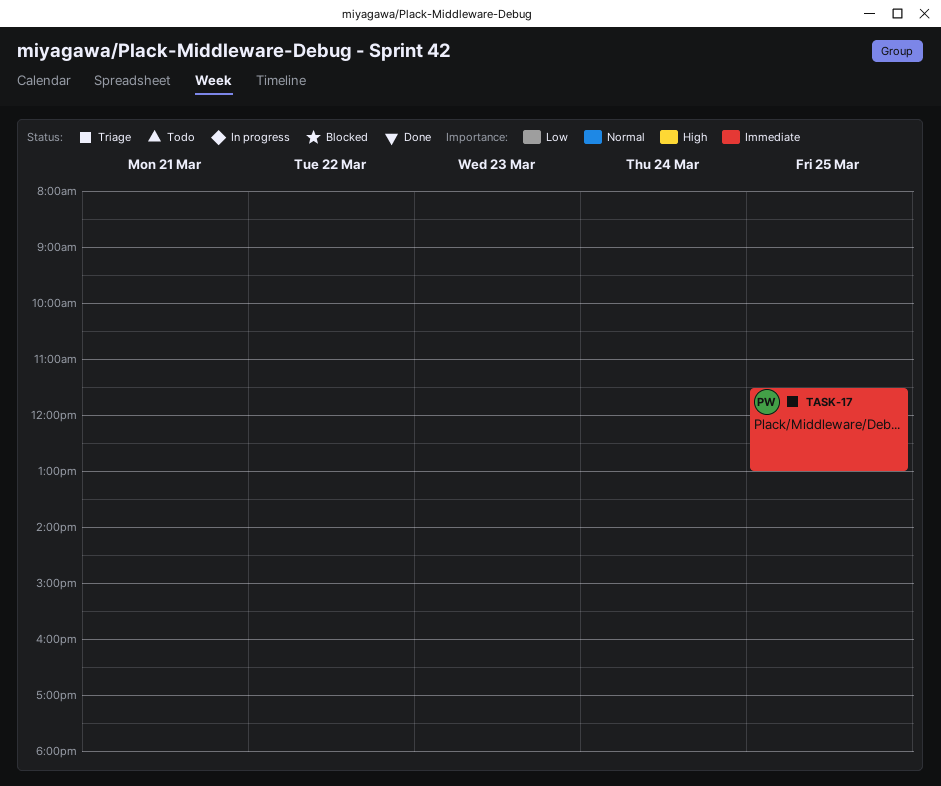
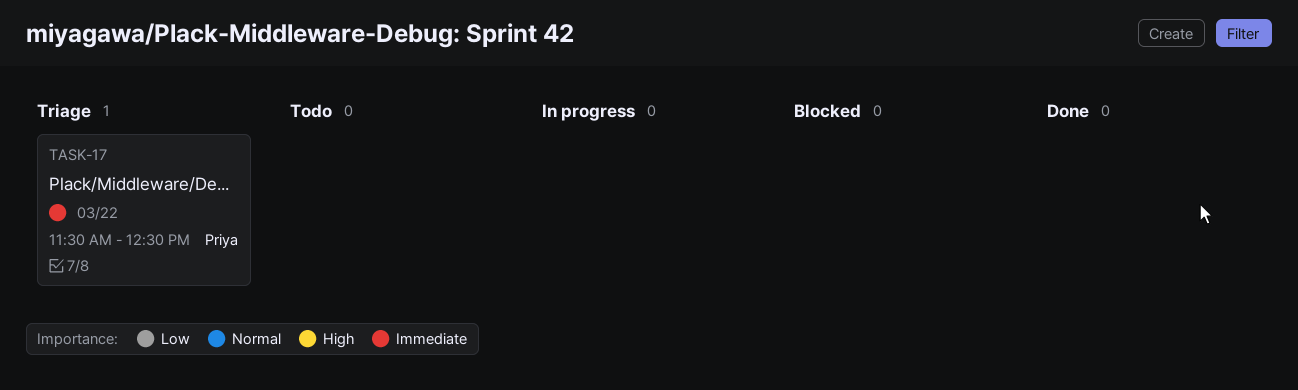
TASK-17, day: Mar 25 -> Mar 22
TASK-17, ends: 13:00 -> 12:30

